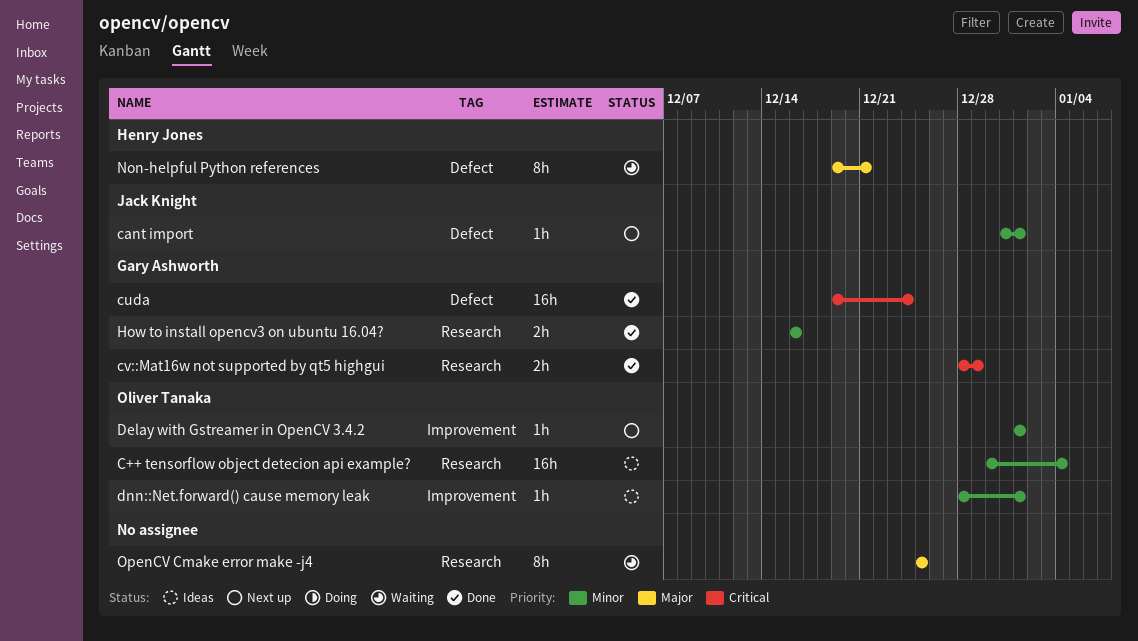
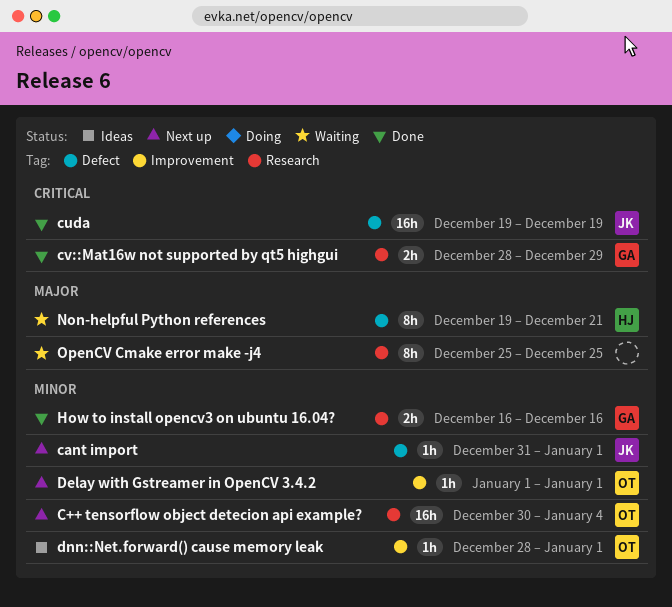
C++ tensorflow object detecion api example?, status: Ideas -> Next up
cuda, owner: Gary Ashworth -> Jack Knight
cuda, due: Dec 24 -> Dec 19

